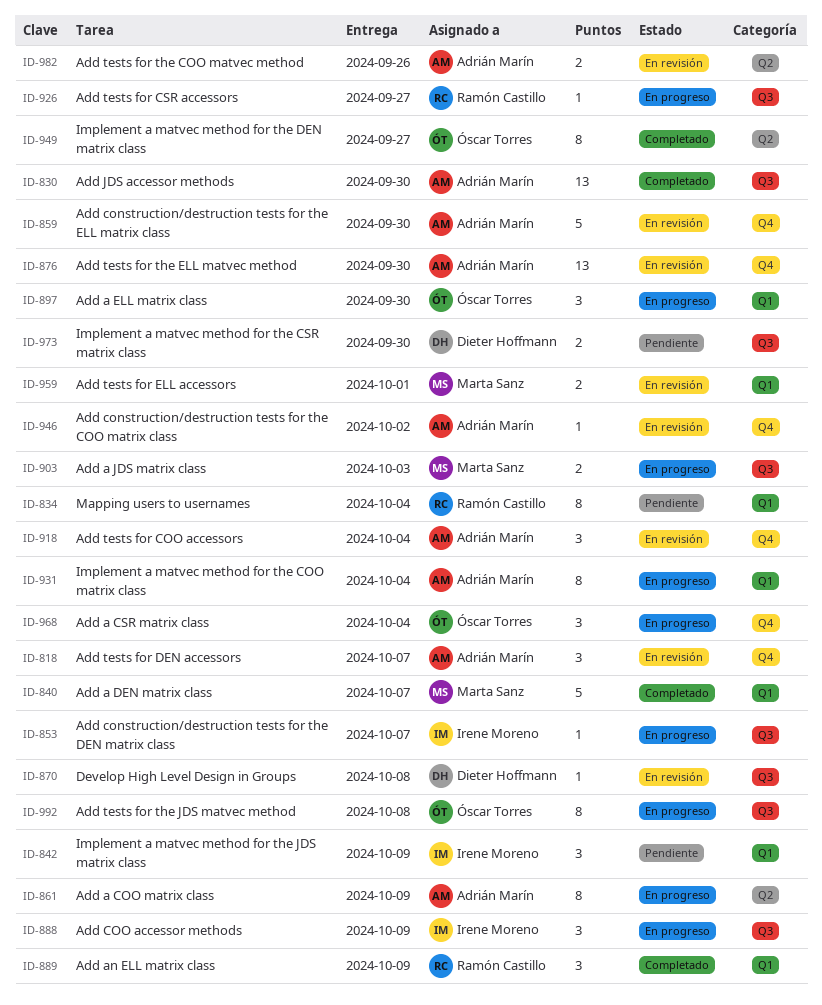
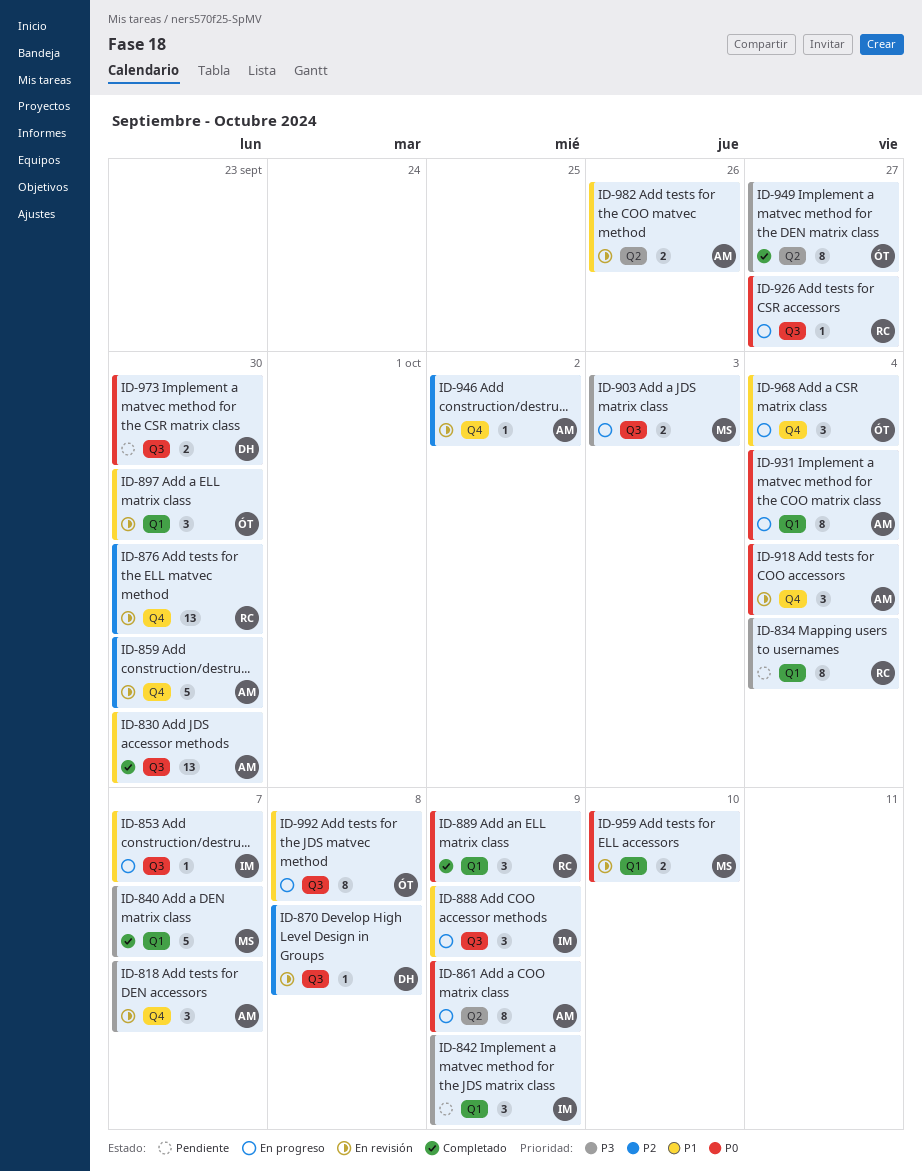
ID-876, owner: Adrián Marín -> Ramón Castillo
ID-897, status: En progreso -> En revisión
ID-959, due: Oct 1 -> Oct 10

